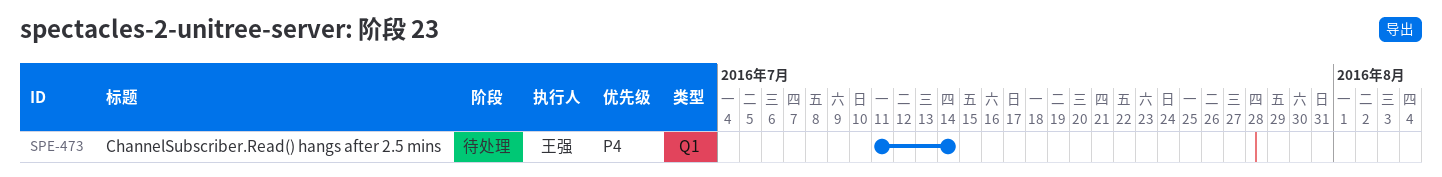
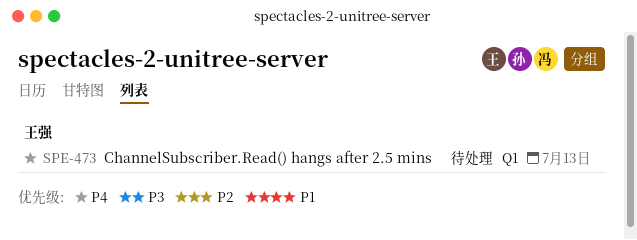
SPE-473, due: Jul 14 -> Jul 13

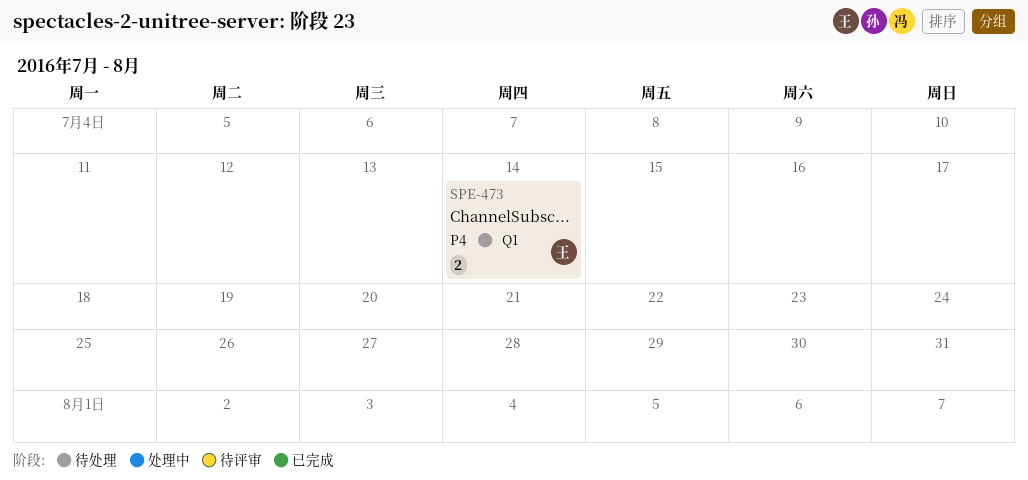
SPE-473, due: Jul 13 -> Jul 14

